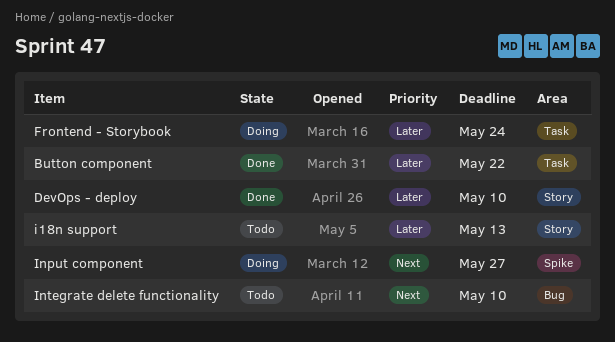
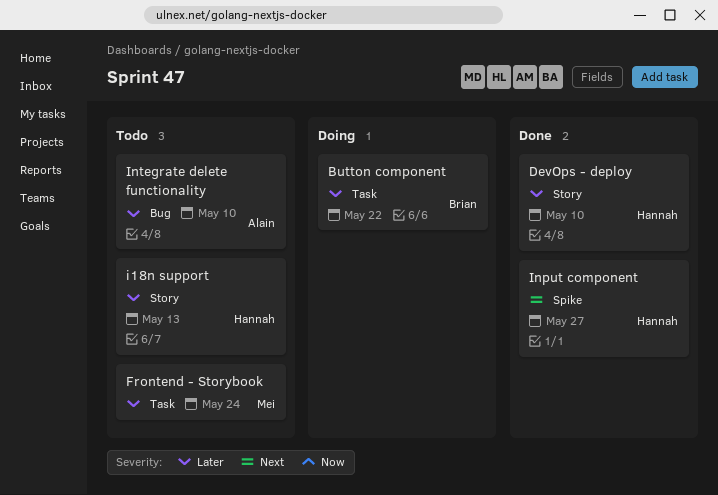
Button component, status: Done -> Doing
Frontend - Storybook, status: Doing -> Todo
Input component, status: Doing -> Done
Integrate delete functionality, priority: Next -> Later

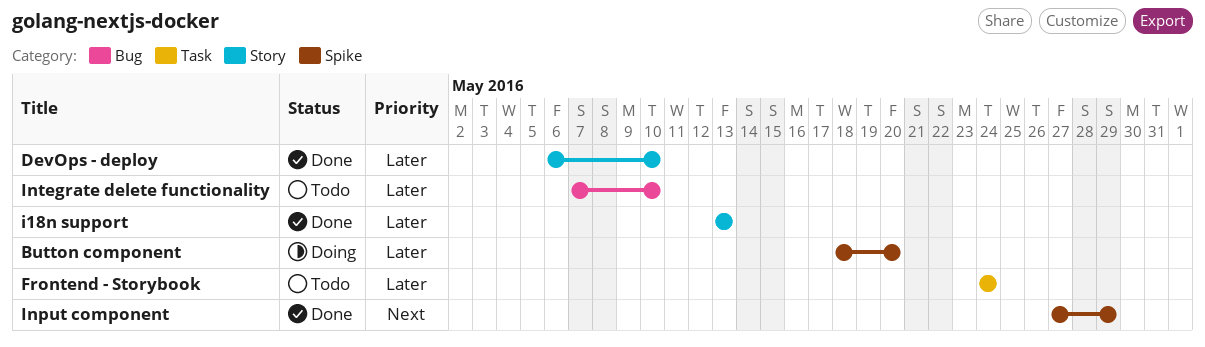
Button component, label: Task -> Spike
Button component, due: May 22 -> May 20
i18n support, status: Todo -> Done
Input component, due: May 27 -> May 29

